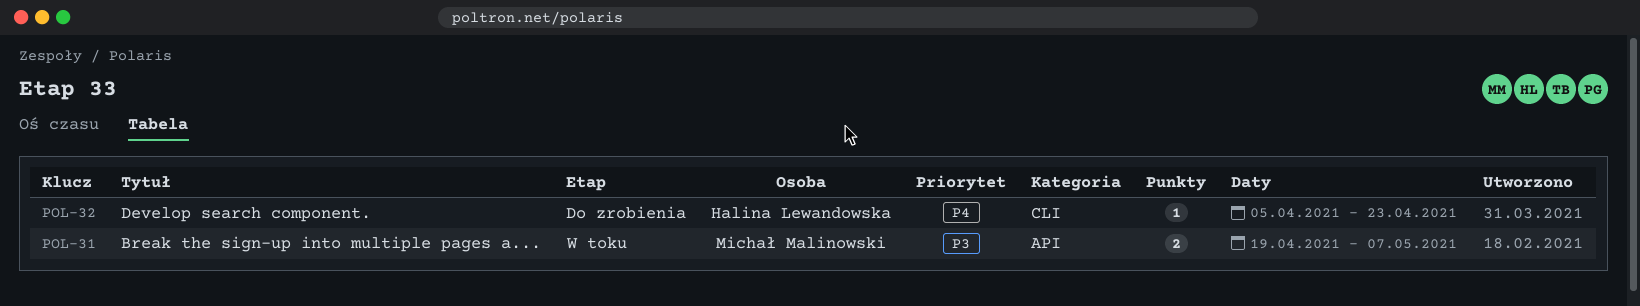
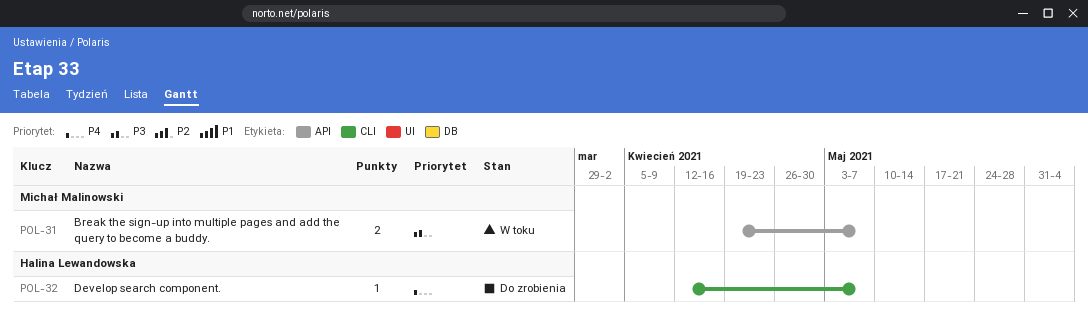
POL-32, start: Apr 5 -> Apr 12
POL-32, due: Apr 23 -> May 7

